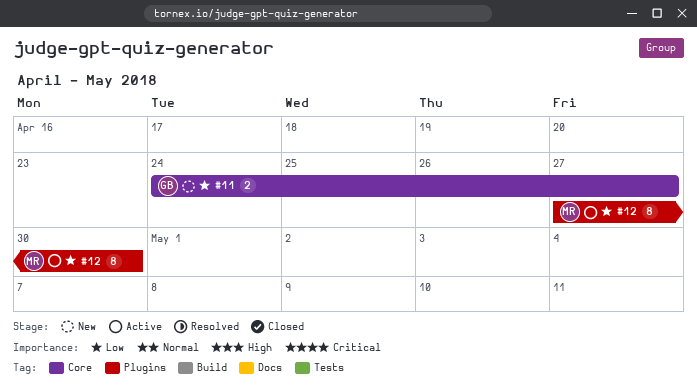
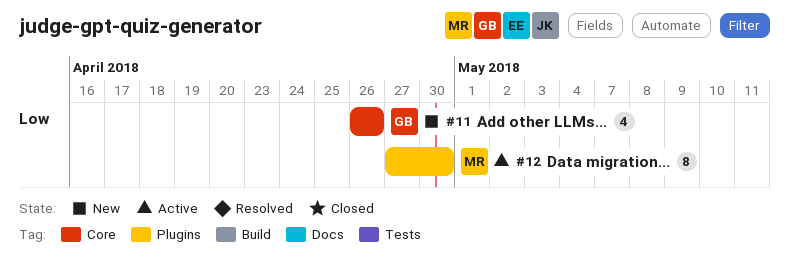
#11, estimate: 2 -> 4
#11, start: Apr 24 -> Apr 26
#11, due: Apr 27 -> Apr 26

